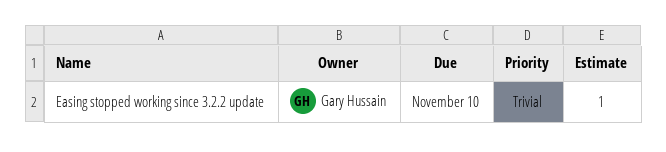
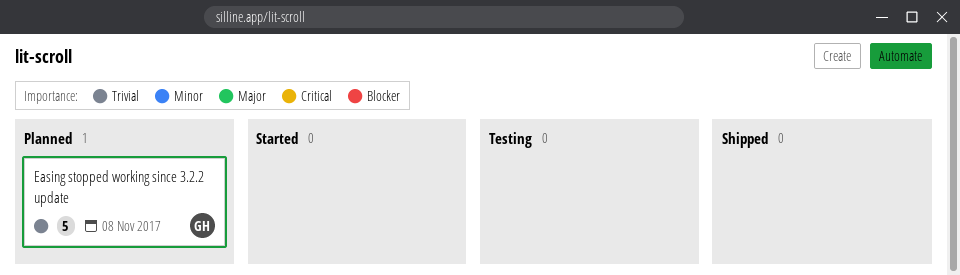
Easing stopped working since 3.2.2 update, estimate: 1 -> 5
Easing stopped working since 3.2.2 update, due: Nov 10 -> Nov 8

